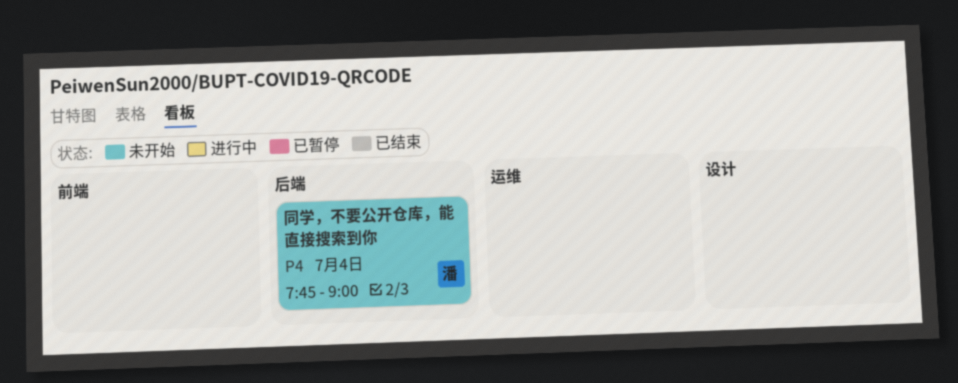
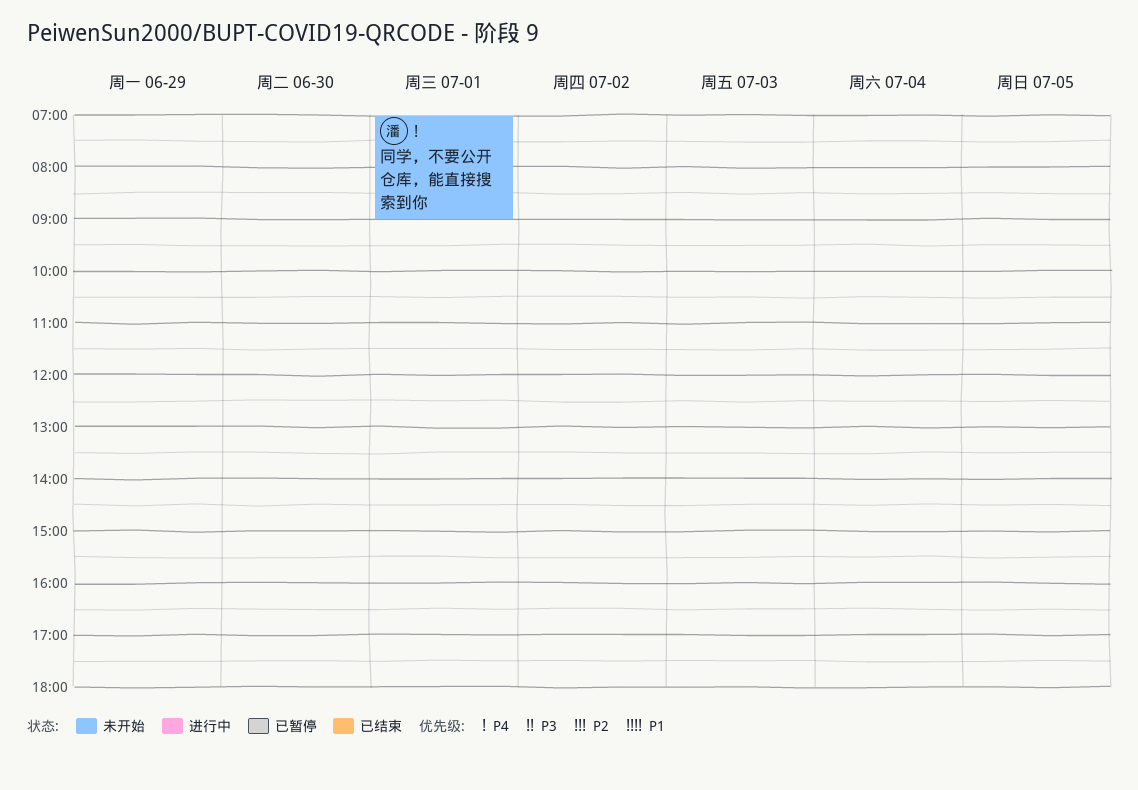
同学，不要公开仓库，能直接搜索到你, day: Jul 4 -> Jul 1
同学，不要公开仓库，能直接搜索到你, begins: 07:45 -> 07:00

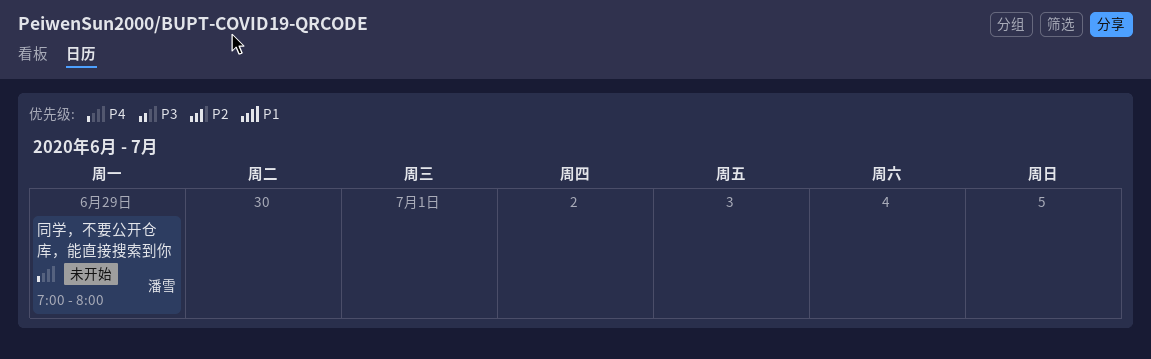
同学，不要公开仓库，能直接搜索到你, day: Jul 1 -> Jun 29
同学，不要公开仓库，能直接搜索到你, ends: 09:00 -> 08:00

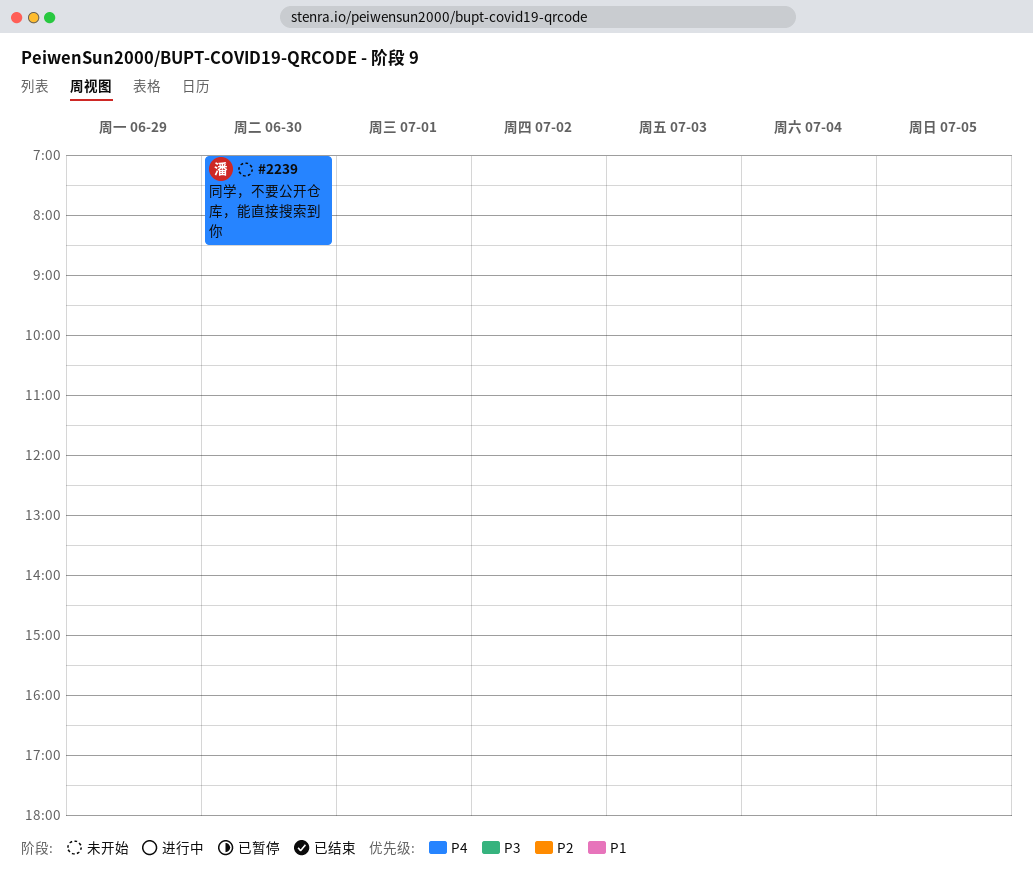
同学，不要公开仓库，能直接搜索到你, day: Jun 29 -> Jun 30
同学，不要公开仓库，能直接搜索到你, ends: 08:00 -> 08:30

